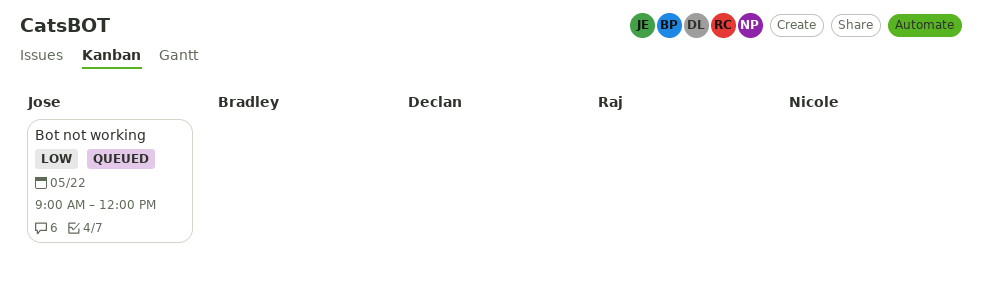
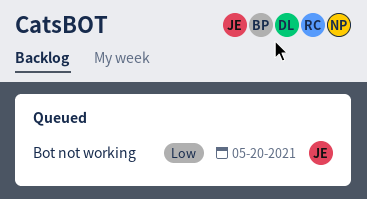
Bot not working, day: May 22 -> May 20

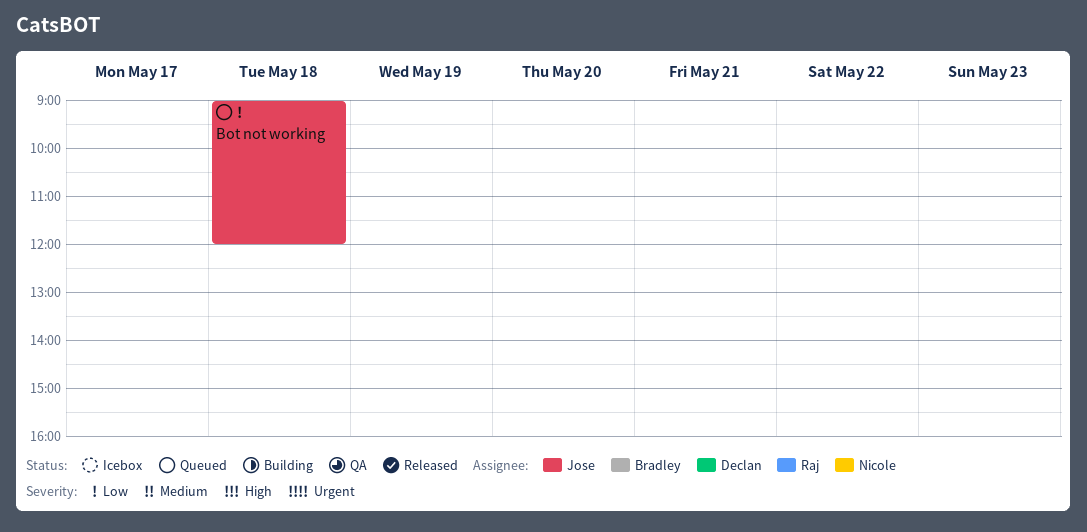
Bot not working, day: May 20 -> May 18

